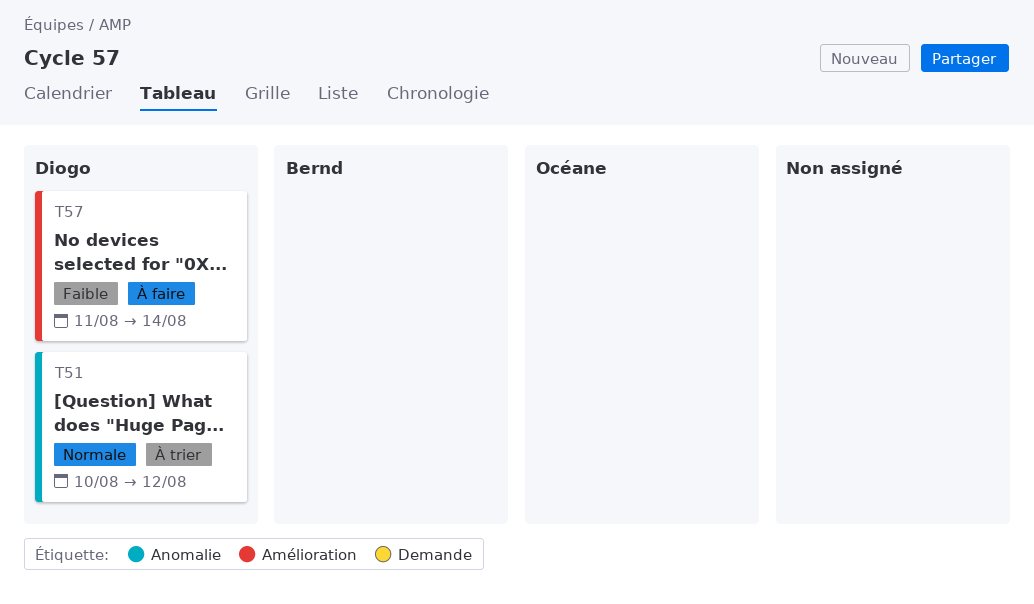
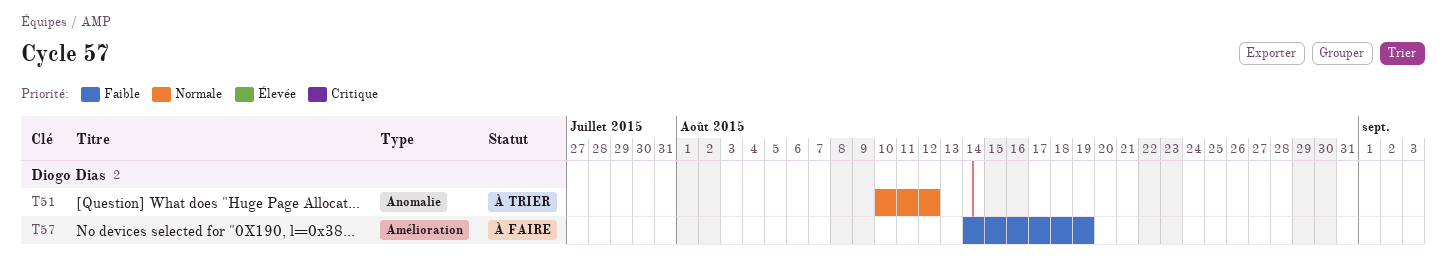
T57, start: Aug 11 -> Aug 14
T57, due: Aug 14 -> Aug 19

